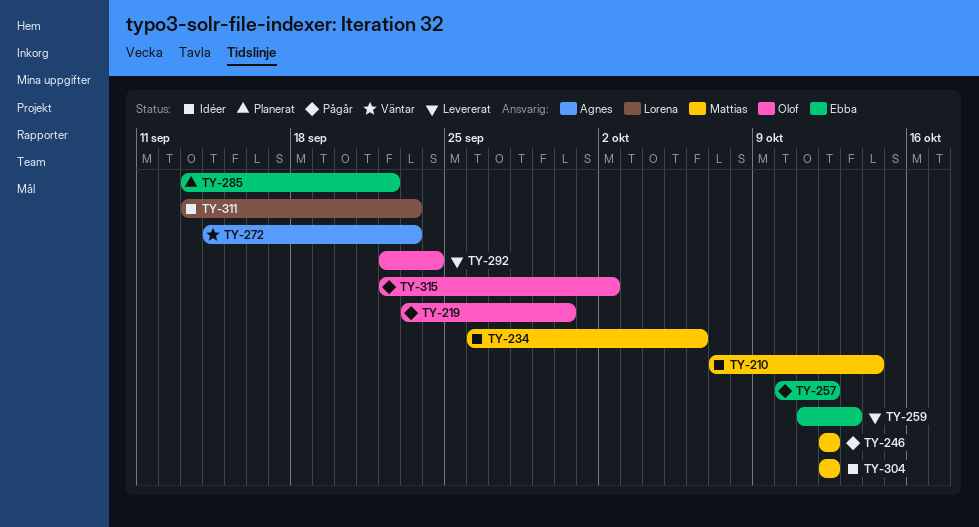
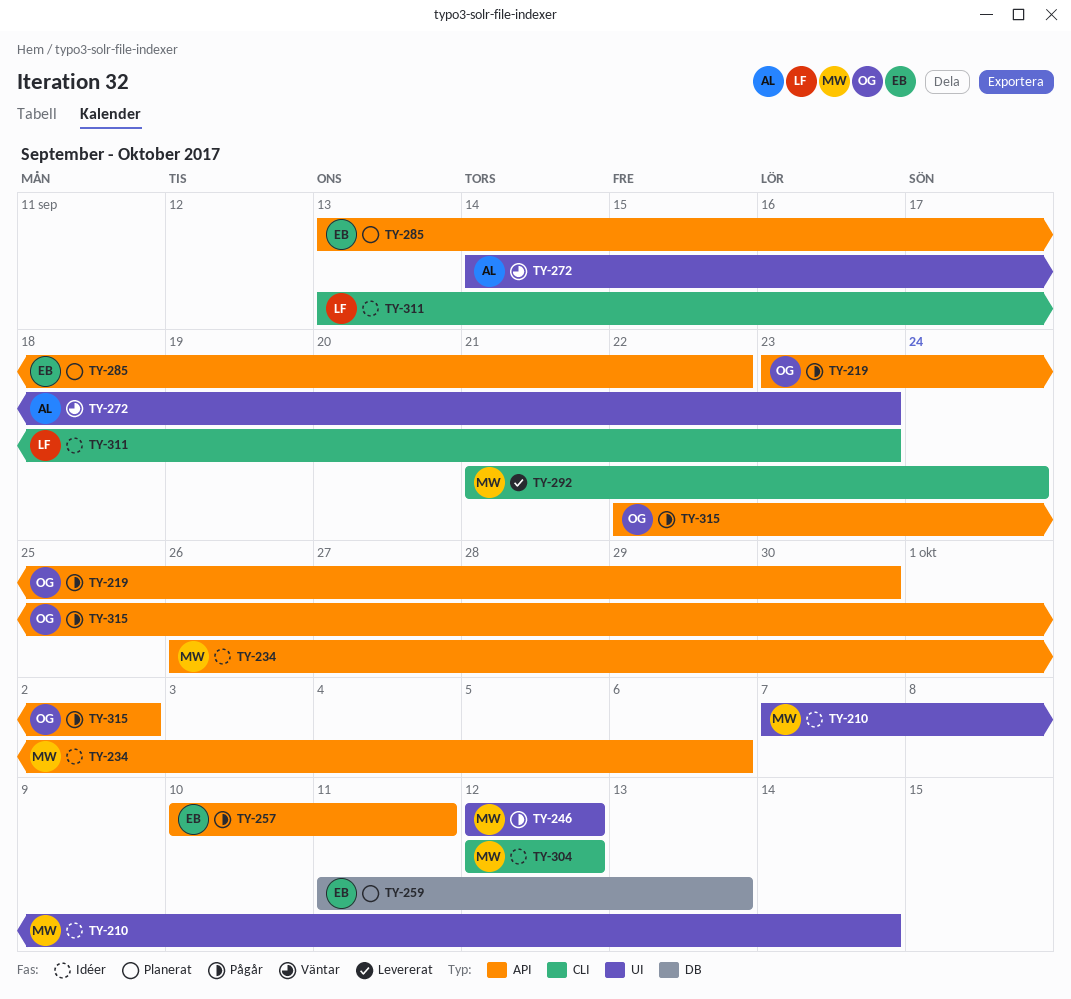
TY-257, due: Oct 12 -> Oct 11
TY-259, status: Levererat -> Planerat
TY-292, owner: Olof -> Mattias
TY-292, start: Sep 22 -> Sep 21

